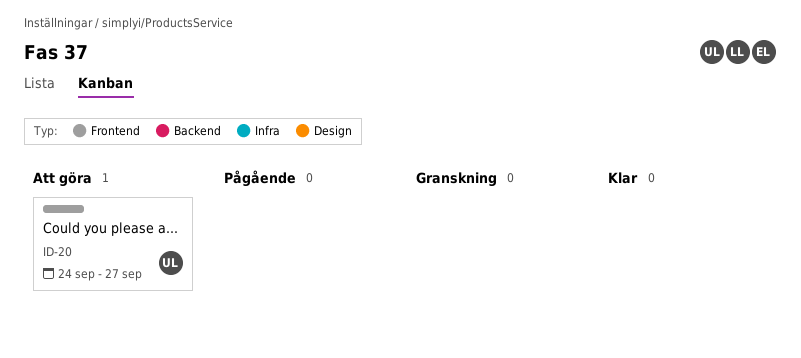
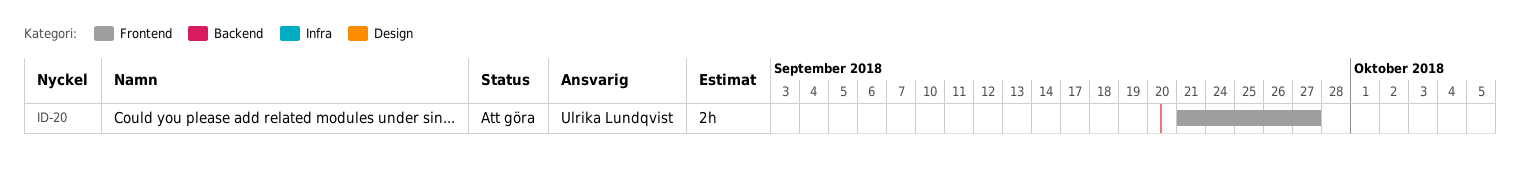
ID-20, start: Sep 24 -> Sep 21

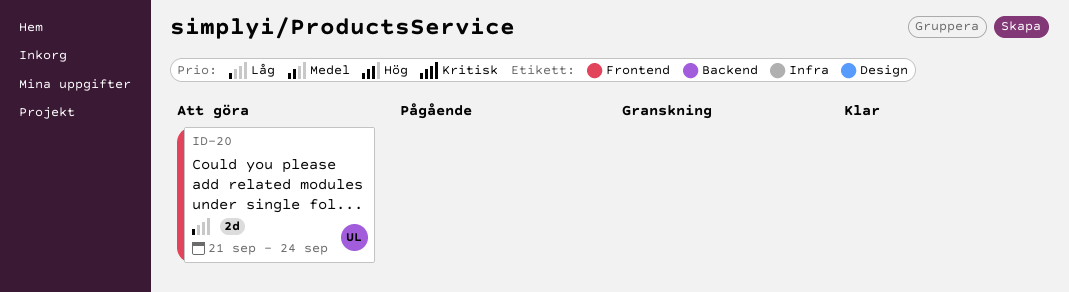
ID-20, estimate: 2h -> 2d
ID-20, due: Sep 27 -> Sep 24

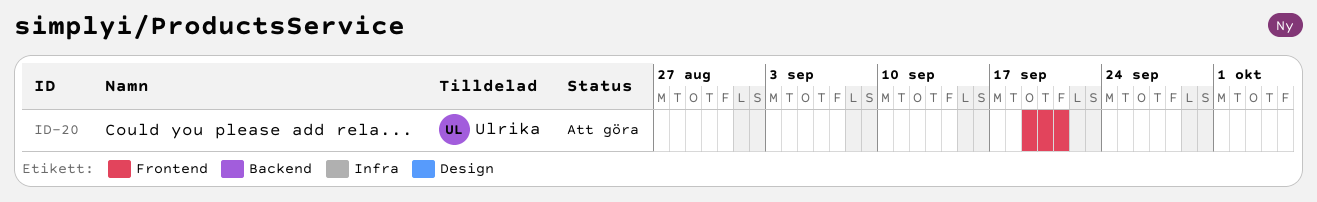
ID-20, start: Sep 21 -> Sep 19
ID-20, due: Sep 24 -> Sep 21

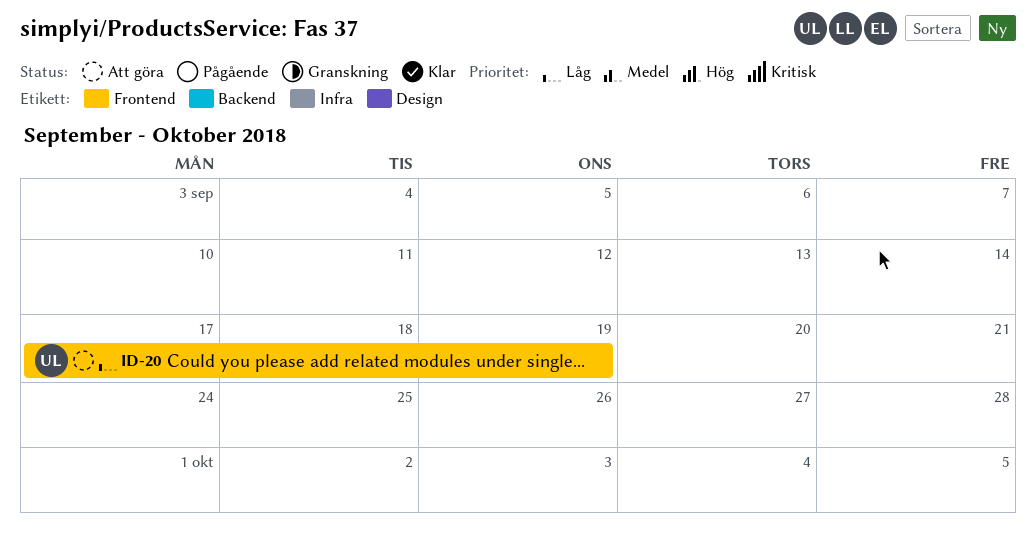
ID-20, start: Sep 19 -> Sep 17
ID-20, due: Sep 21 -> Sep 19

